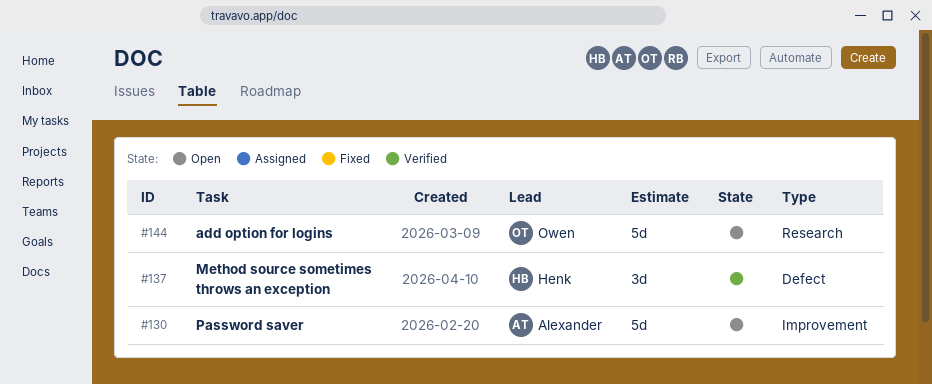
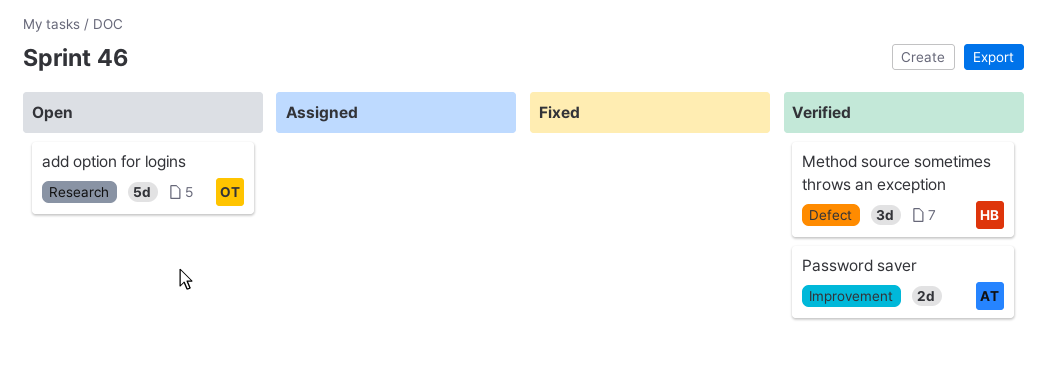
Password saver, status: Open -> Verified
Password saver, estimate: 5d -> 2d

